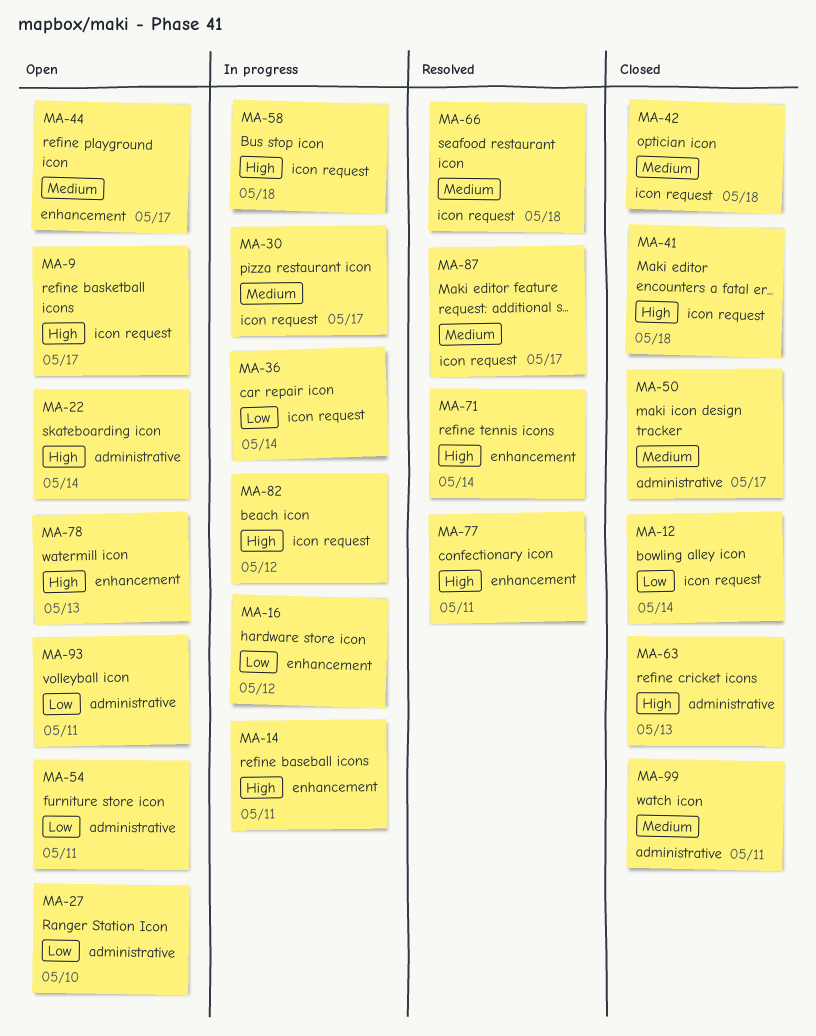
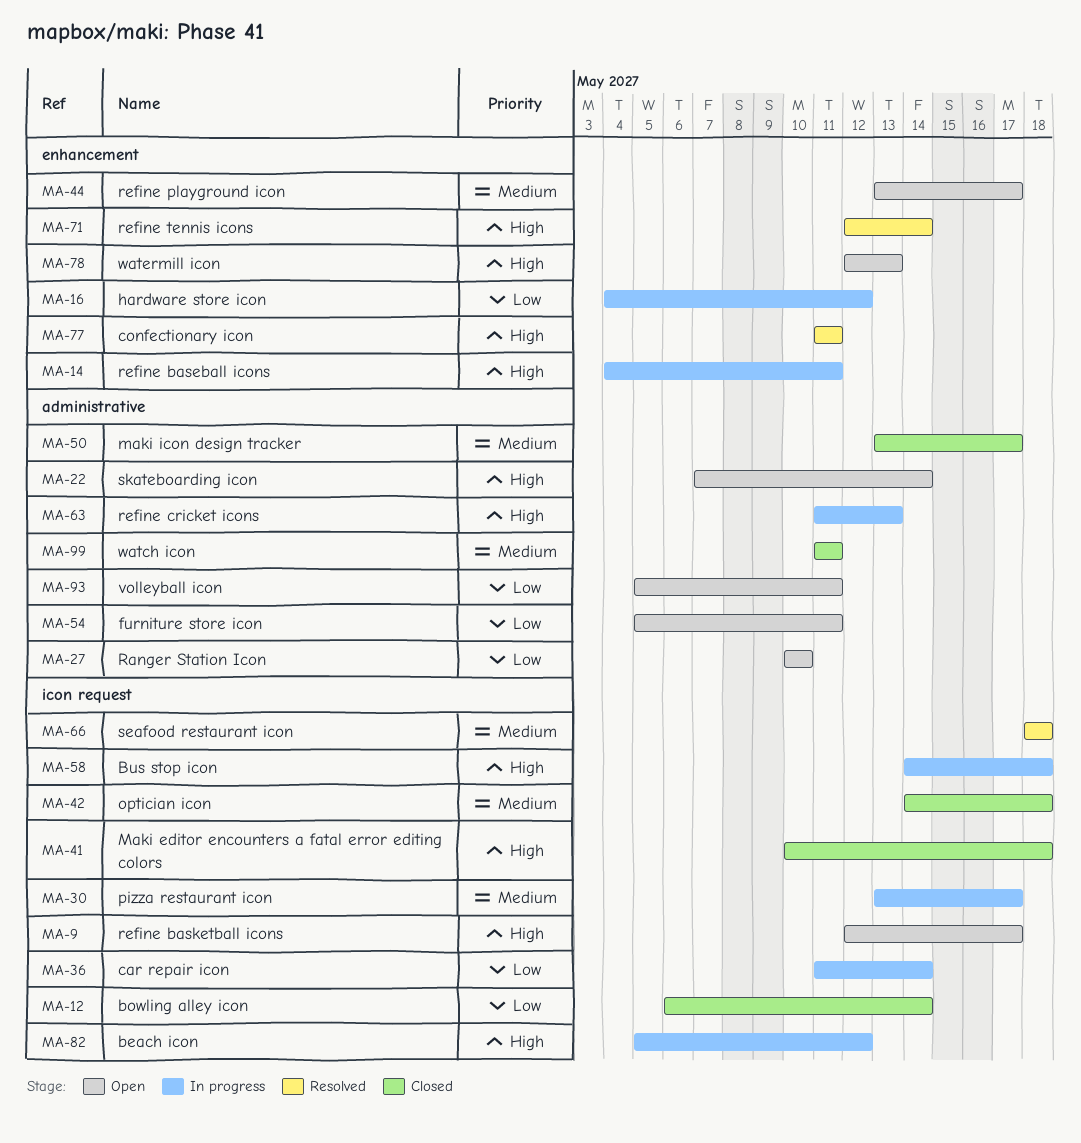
MA-63, status: Closed -> In progress
MA-87: present -> none

